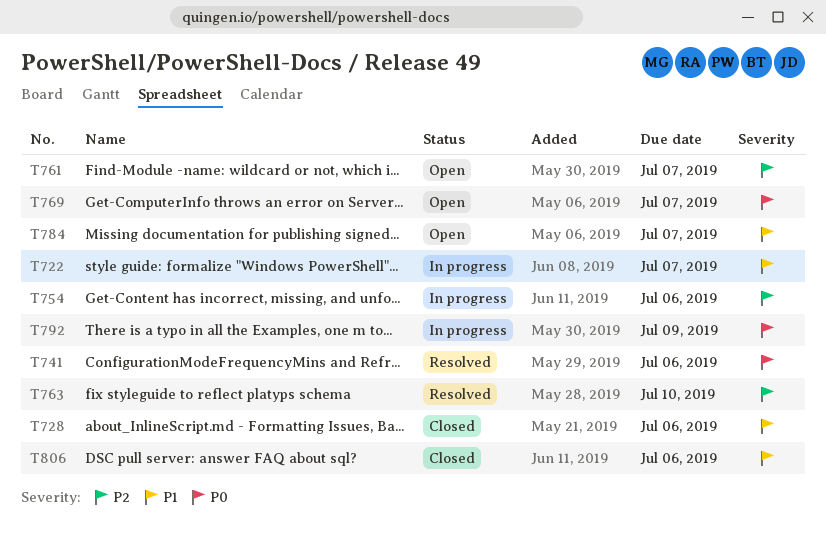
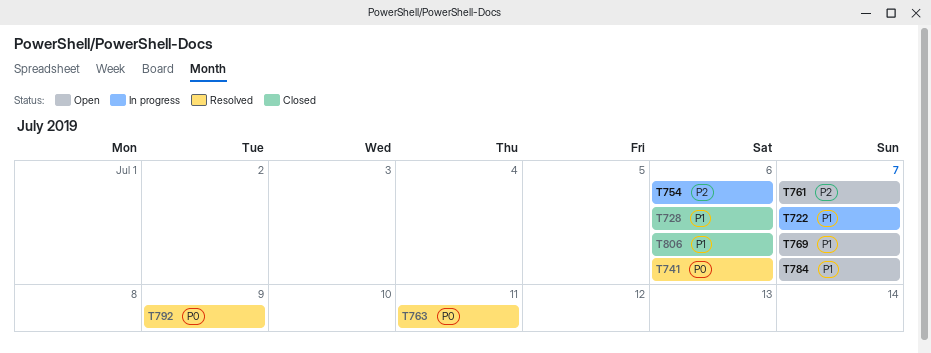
T763, priority: P2 -> P0
T763, due: Jul 10 -> Jul 11
T769, priority: P0 -> P1
T792, status: In progress -> Resolved

